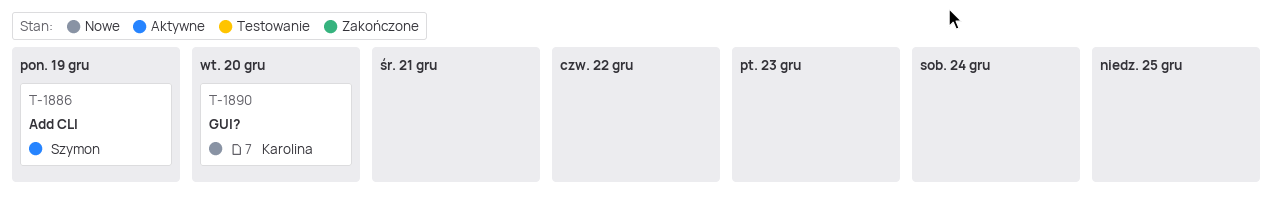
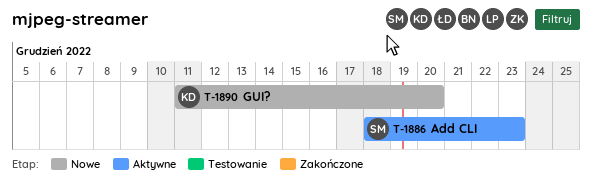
T-1886, due: Dec 19 -> Dec 23

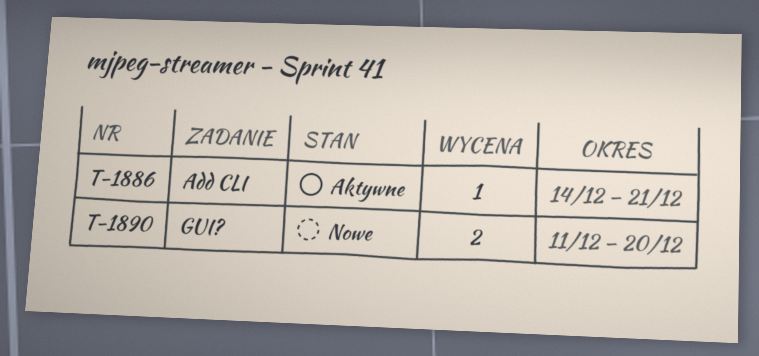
T-1886, start: Dec 18 -> Dec 14
T-1886, due: Dec 23 -> Dec 21

